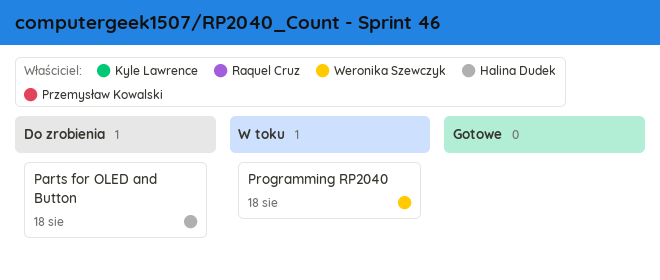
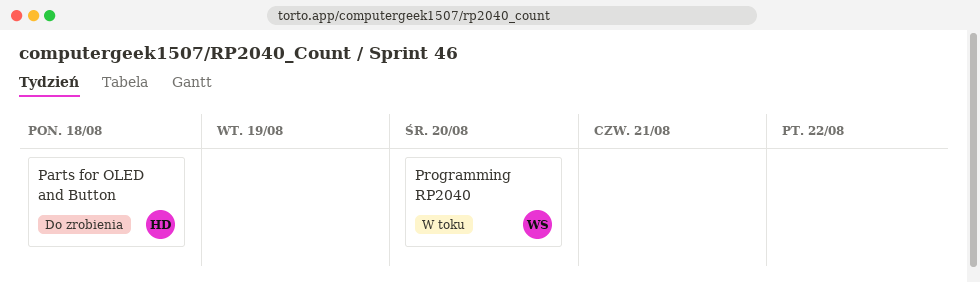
Programming RP2040, due: Aug 18 -> Aug 20

